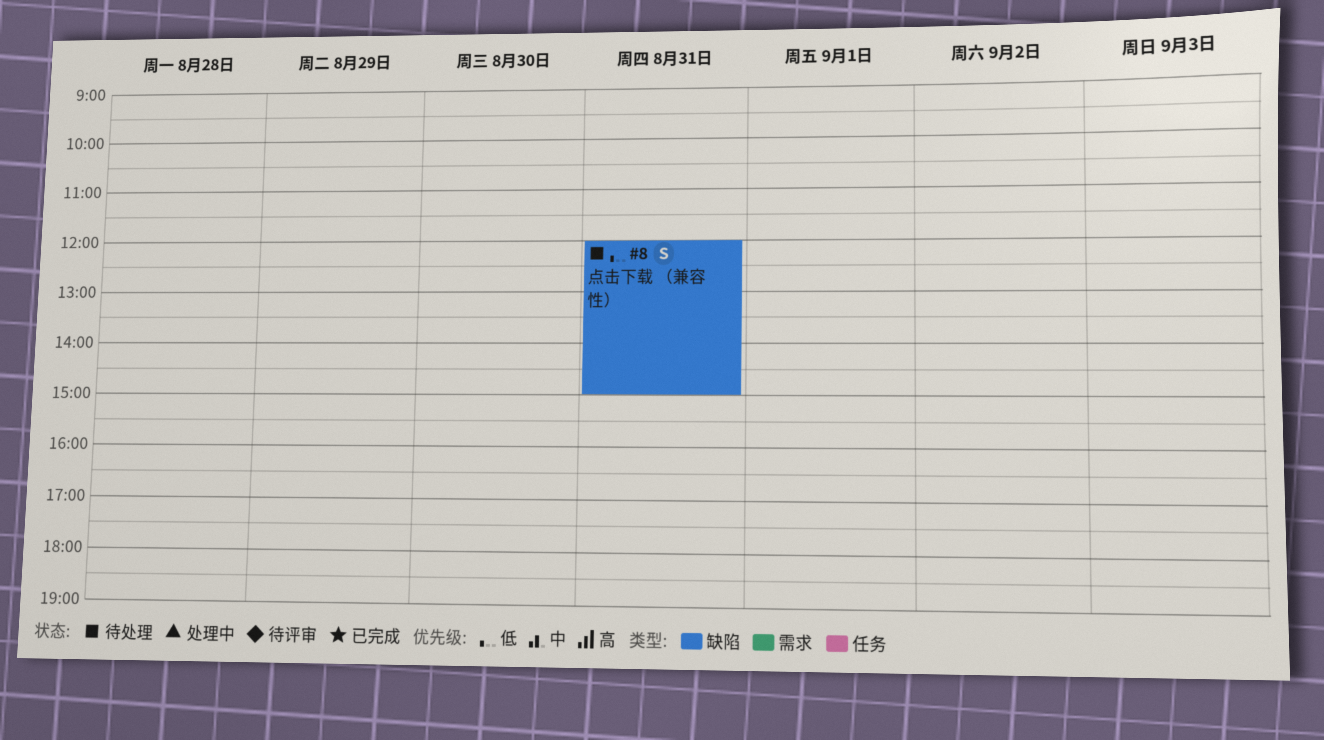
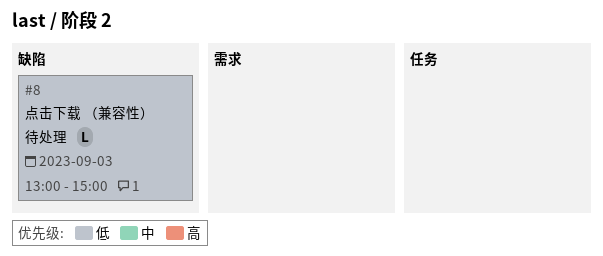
#8, estimate: S -> L
#8, day: Aug 31 -> Sep 3
#8, begins: 12:00 -> 13:00

